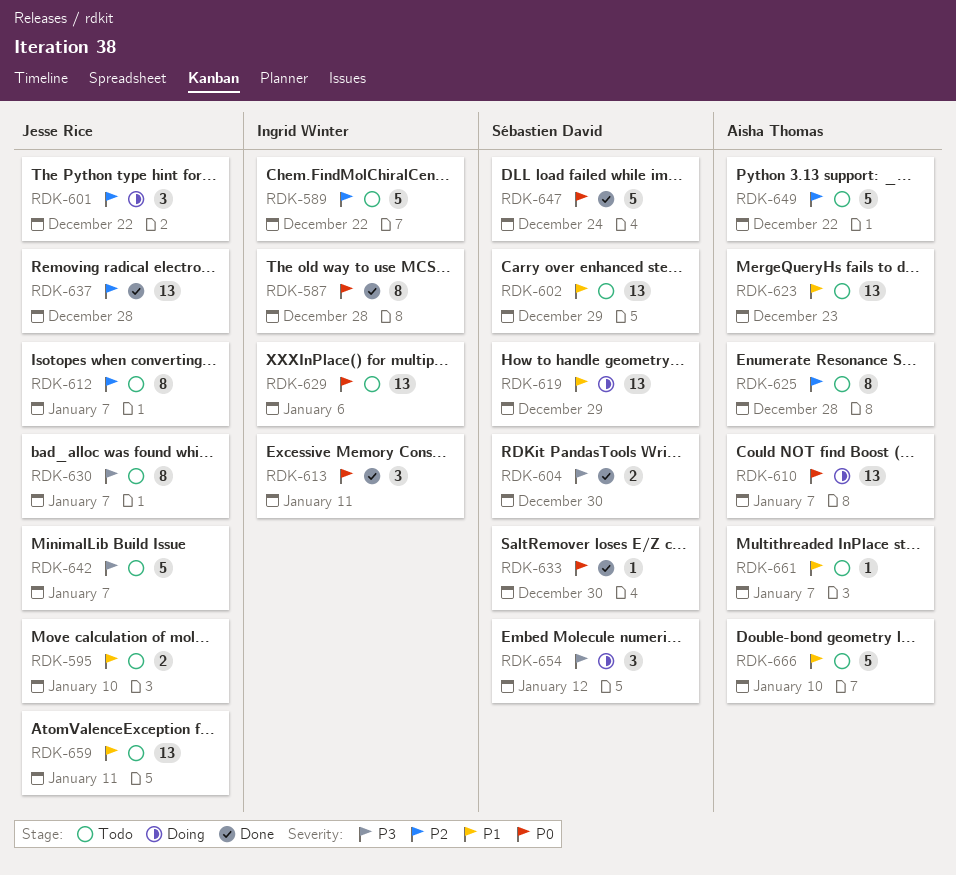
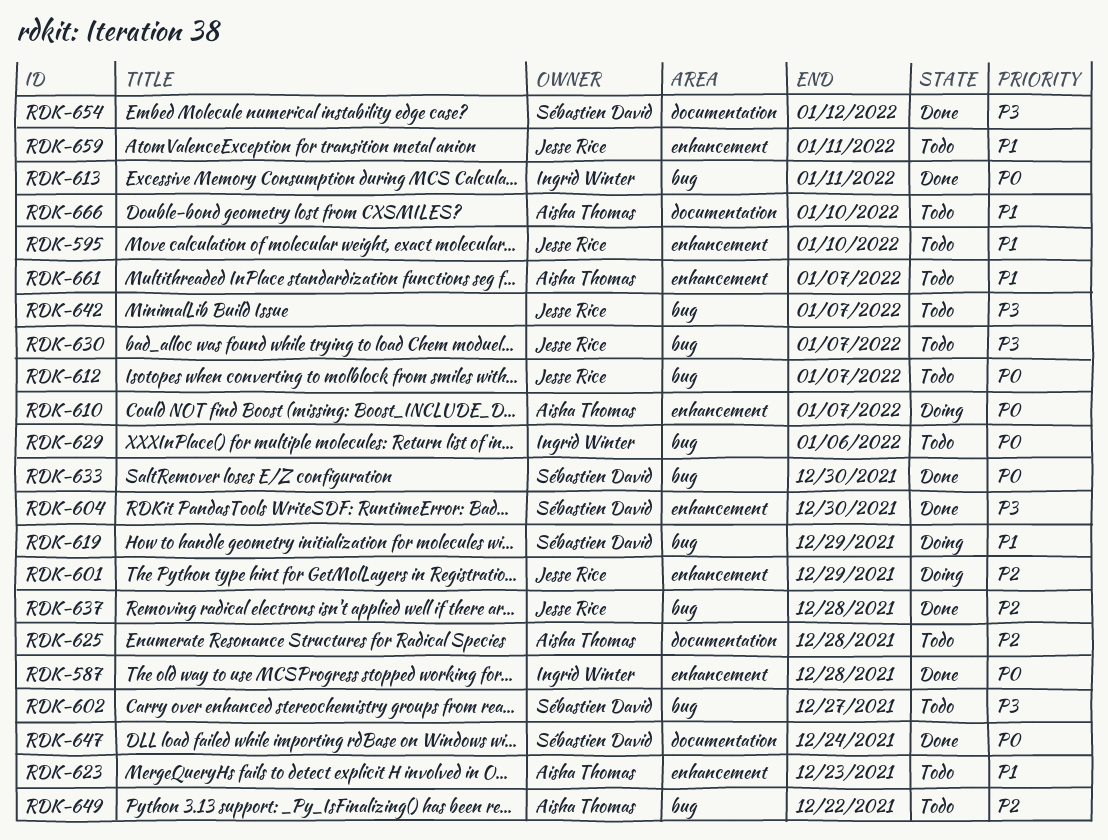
RDK-589: present -> none
RDK-601, due: Dec 22 -> Dec 29
RDK-602, priority: P1 -> P3
RDK-602, due: Dec 29 -> Dec 27
RDK-612, priority: P2 -> P0
RDK-654, status: Doing -> Done

